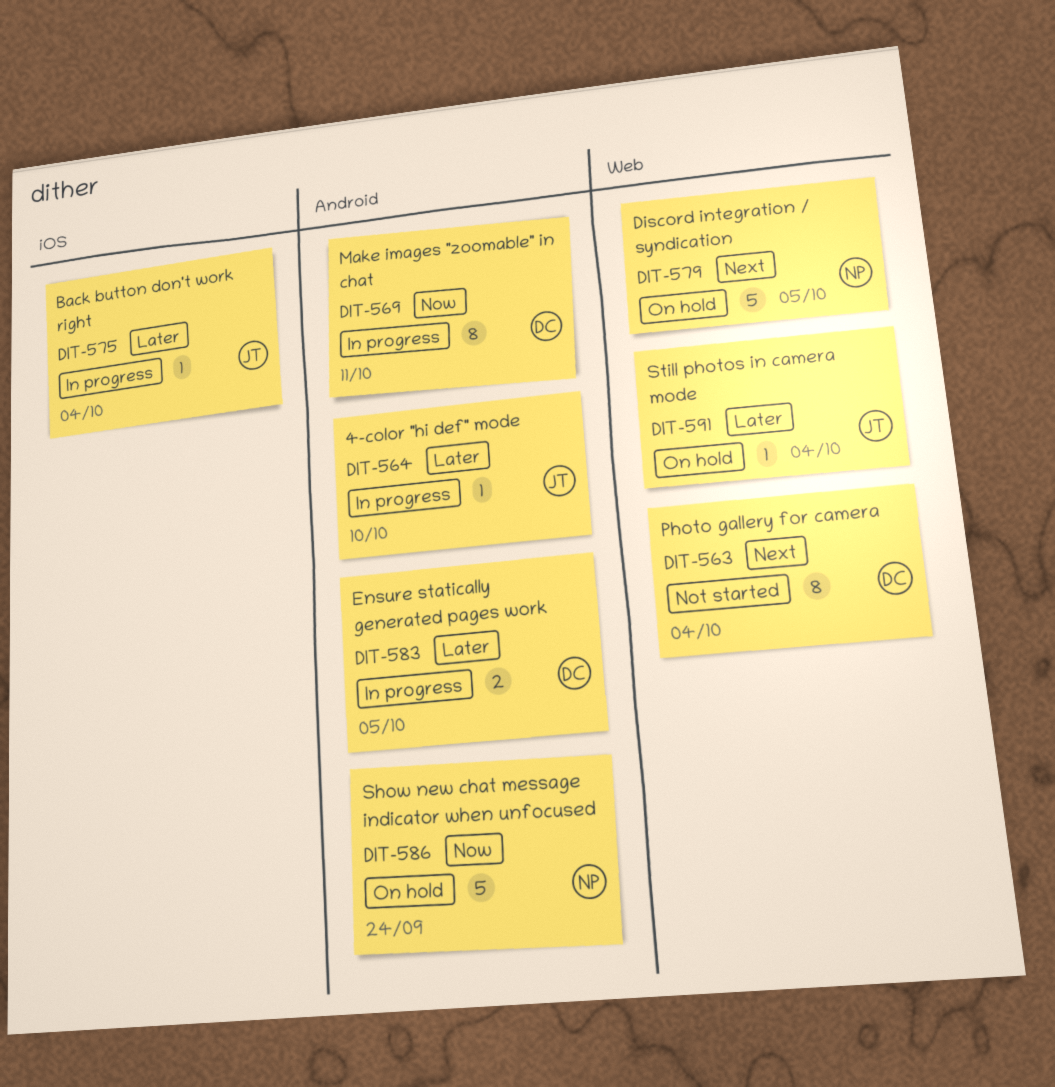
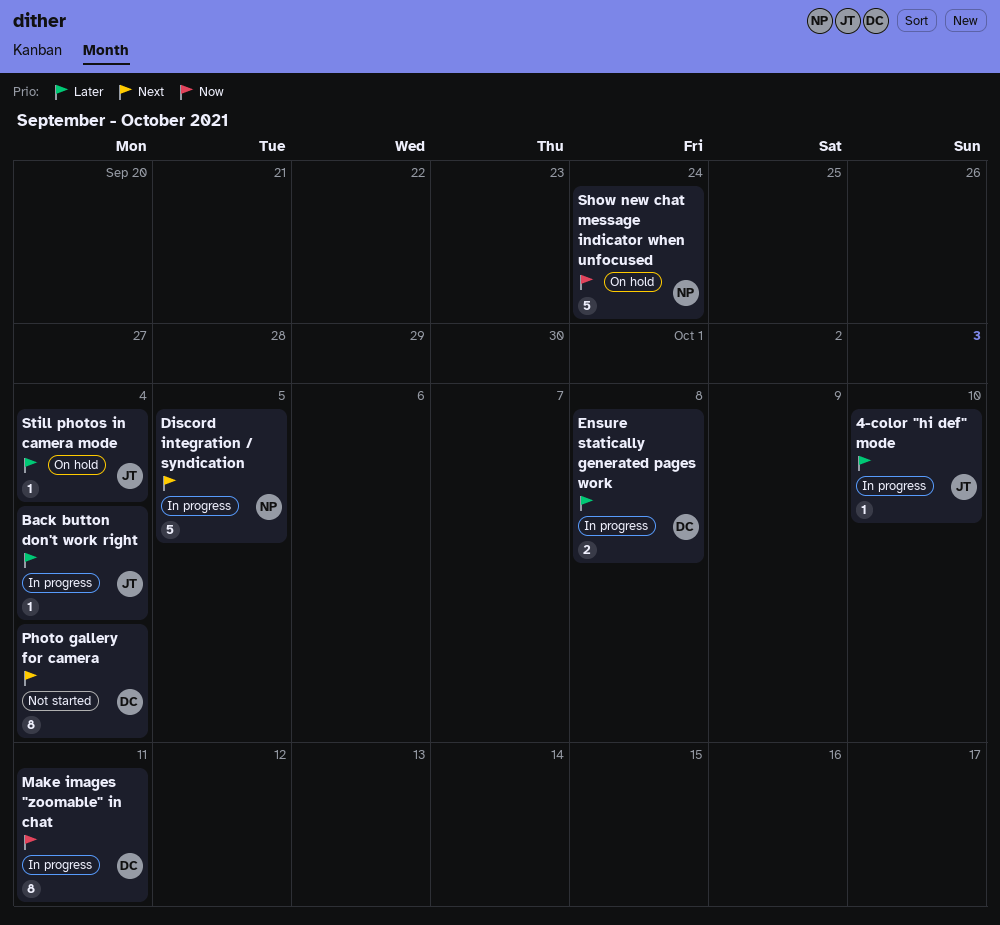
Discord integration / syndication, status: On hold -> In progress
Ensure statically generated pages work, due: Oct 5 -> Oct 8

